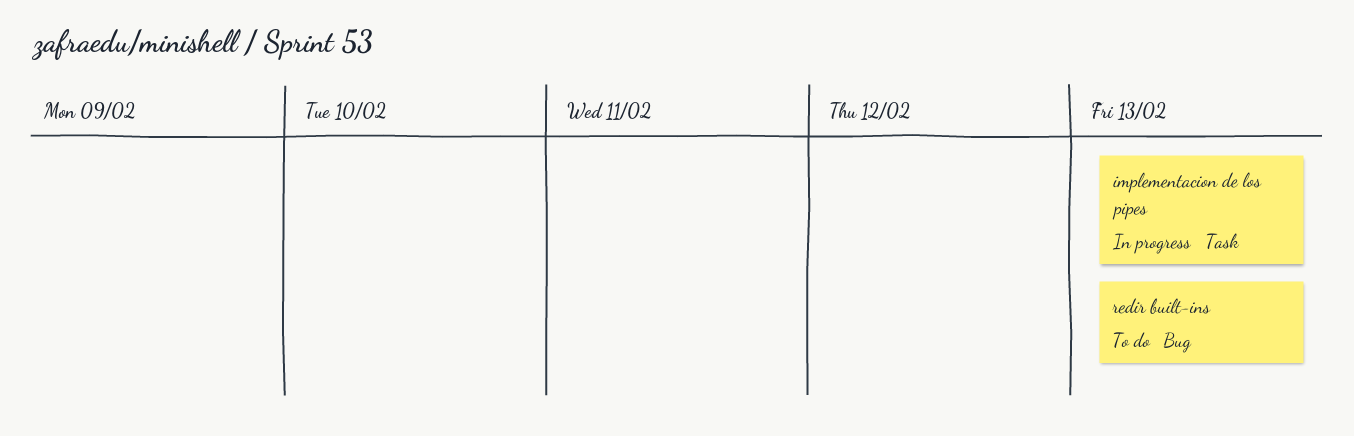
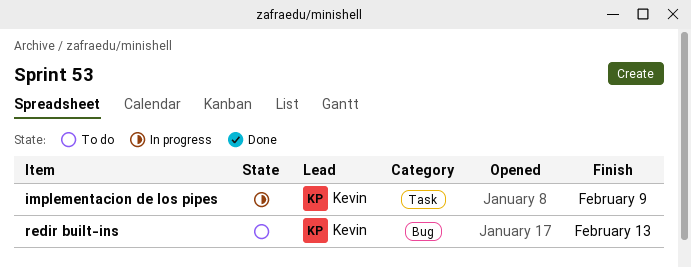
implementacion de los pipes, due: Feb 13 -> Feb 9

